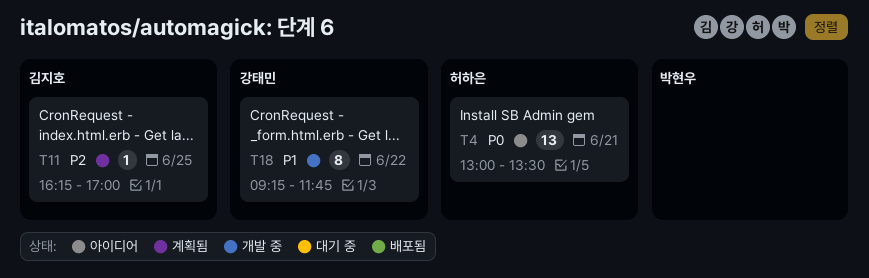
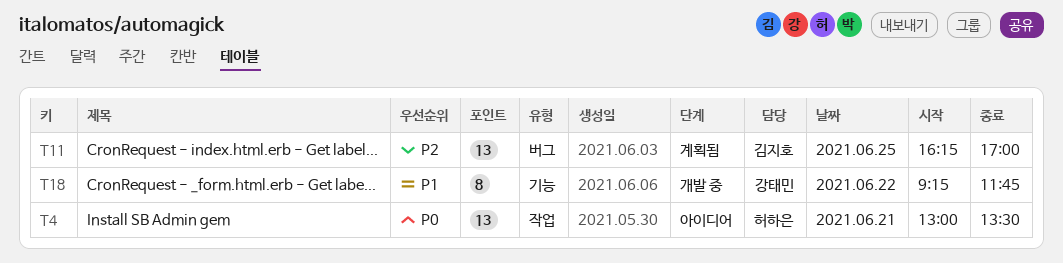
T11, estimate: 1 -> 13

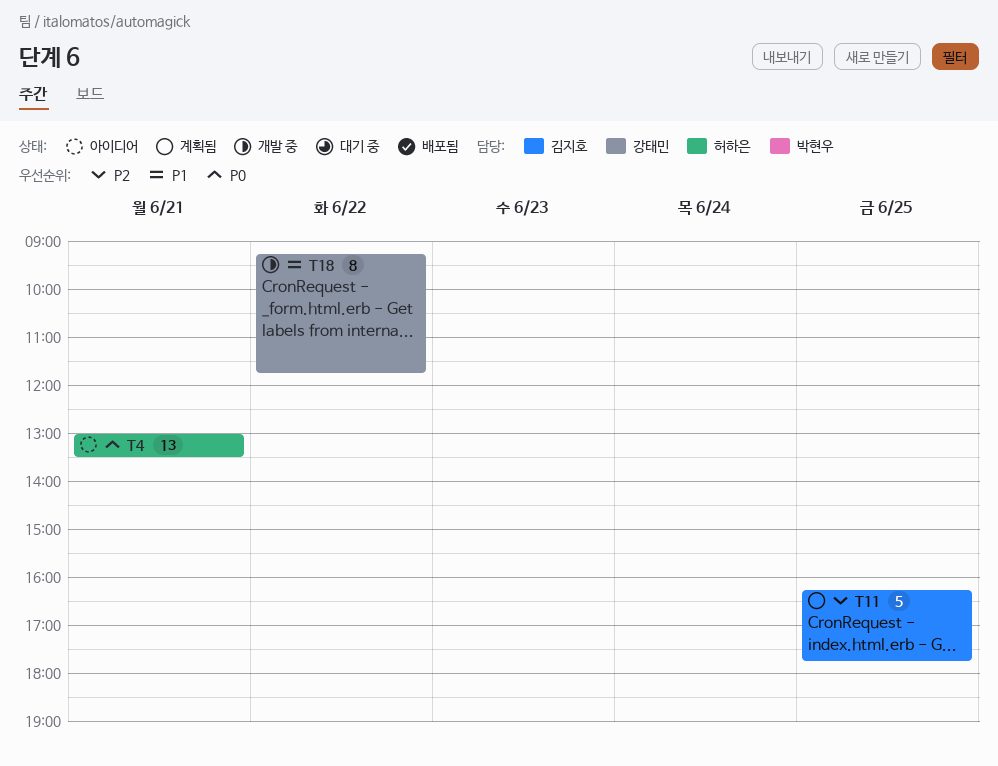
T11, estimate: 13 -> 5
T11, ends: 17:00 -> 17:45

